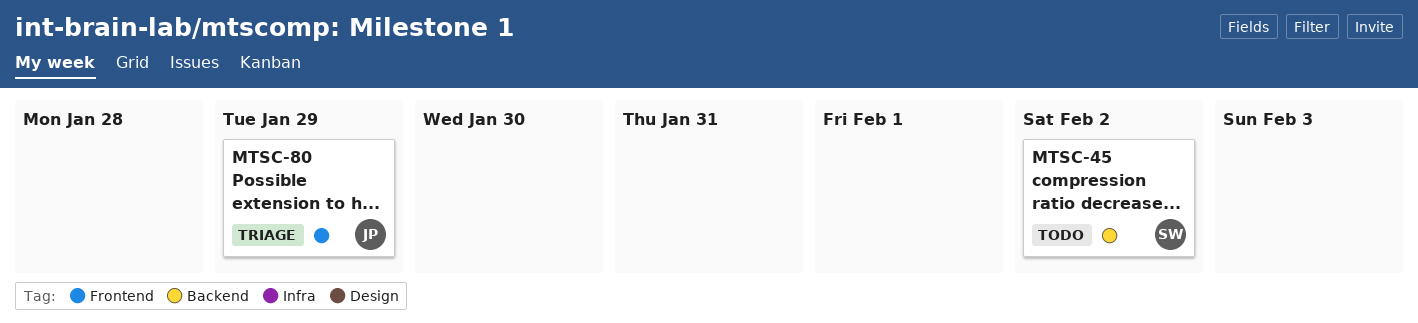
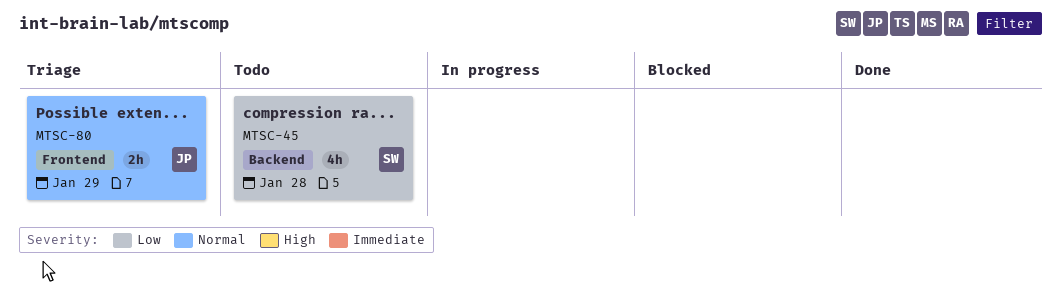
MTSC-45, due: Feb 2 -> Jan 28

